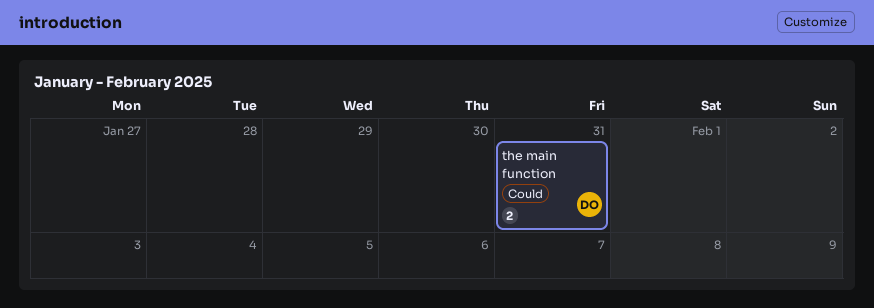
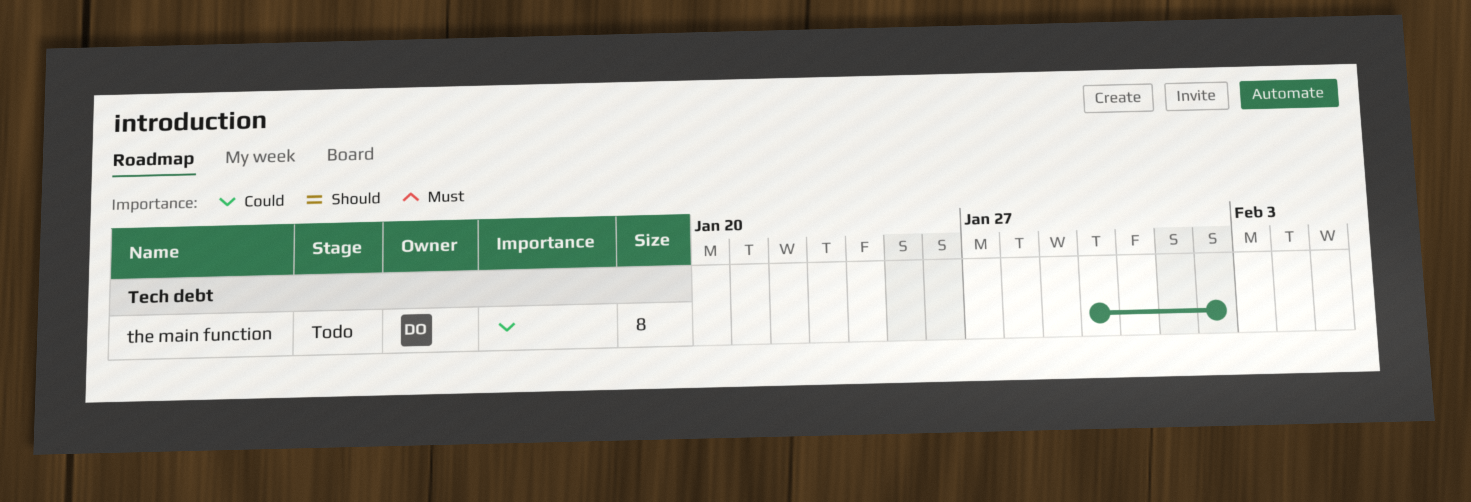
the main function, estimate: 2 -> 8
the main function, due: Jan 31 -> Feb 2

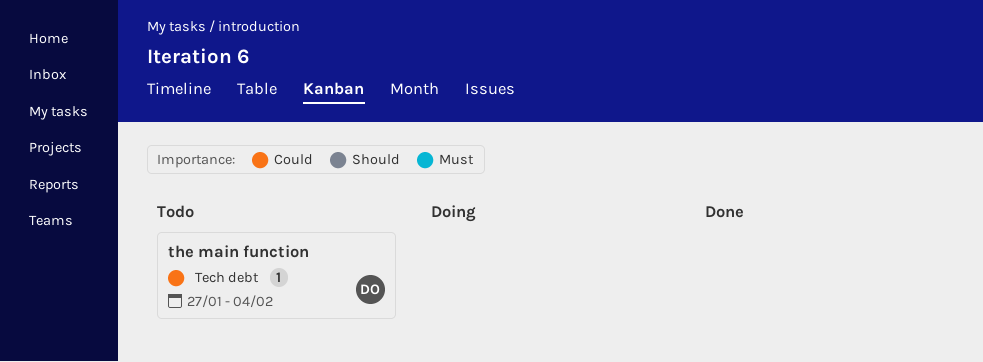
the main function, estimate: 8 -> 1
the main function, start: Jan 30 -> Jan 27
the main function, due: Feb 2 -> Feb 4

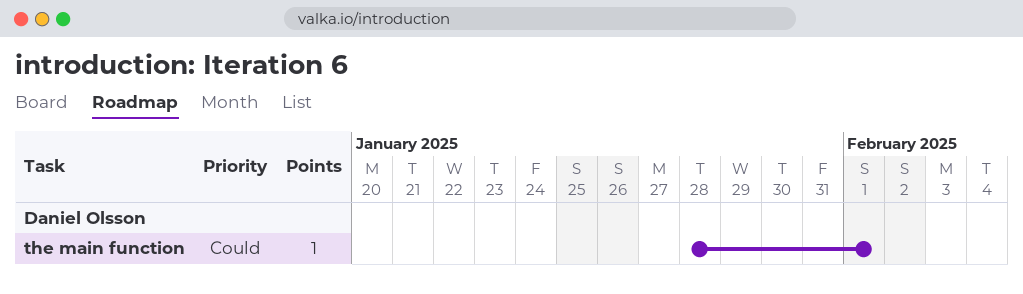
the main function, start: Jan 27 -> Jan 28
the main function, due: Feb 4 -> Feb 1

